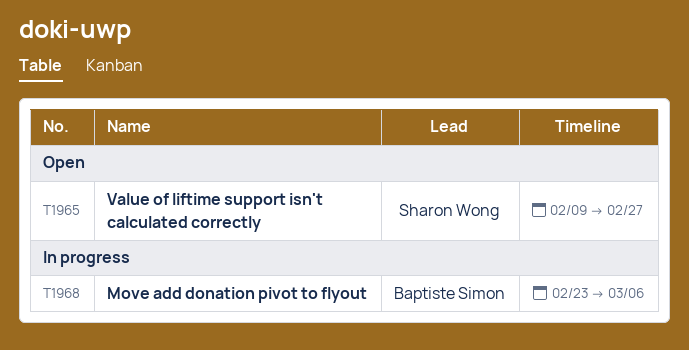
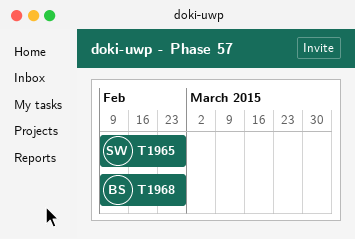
T1968, start: Feb 23 -> Feb 9
T1968, due: Mar 6 -> Feb 27

